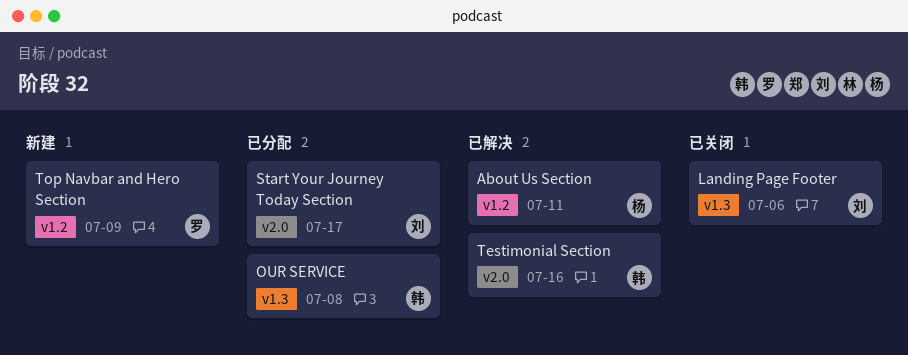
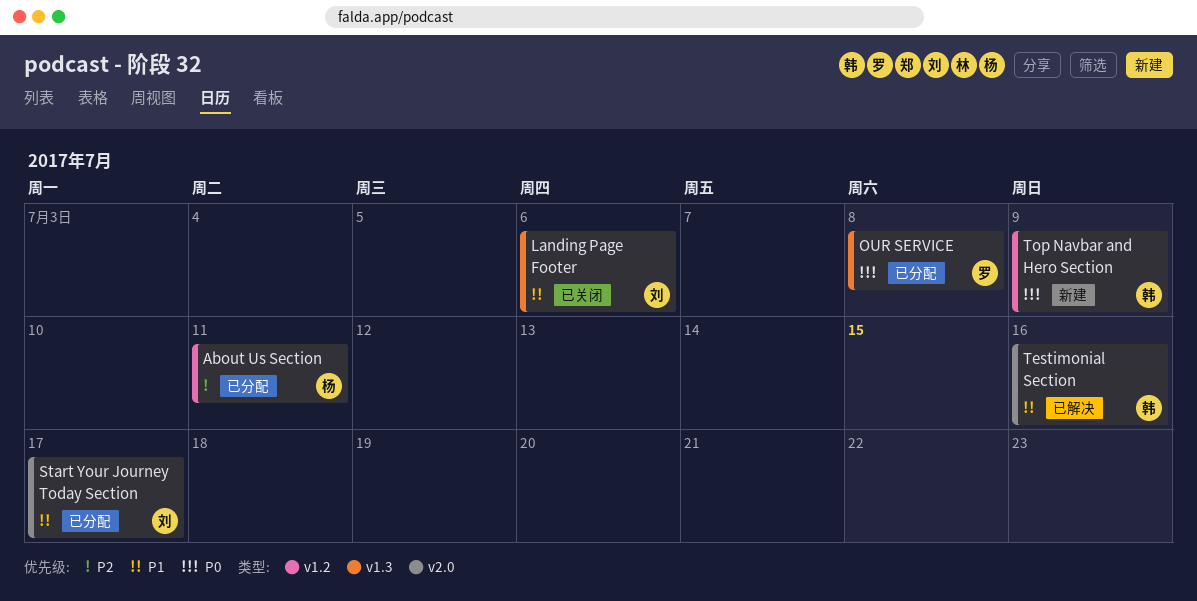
About Us Section, status: 已解决 -> 已分配
OUR SERVICE, owner: 韩 -> 罗
Top Navbar and Hero Section, owner: 罗 -> 韩

